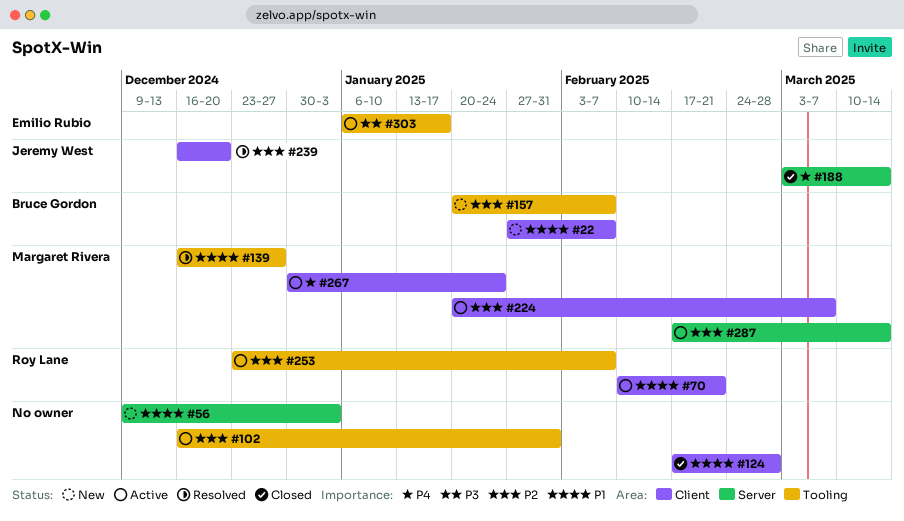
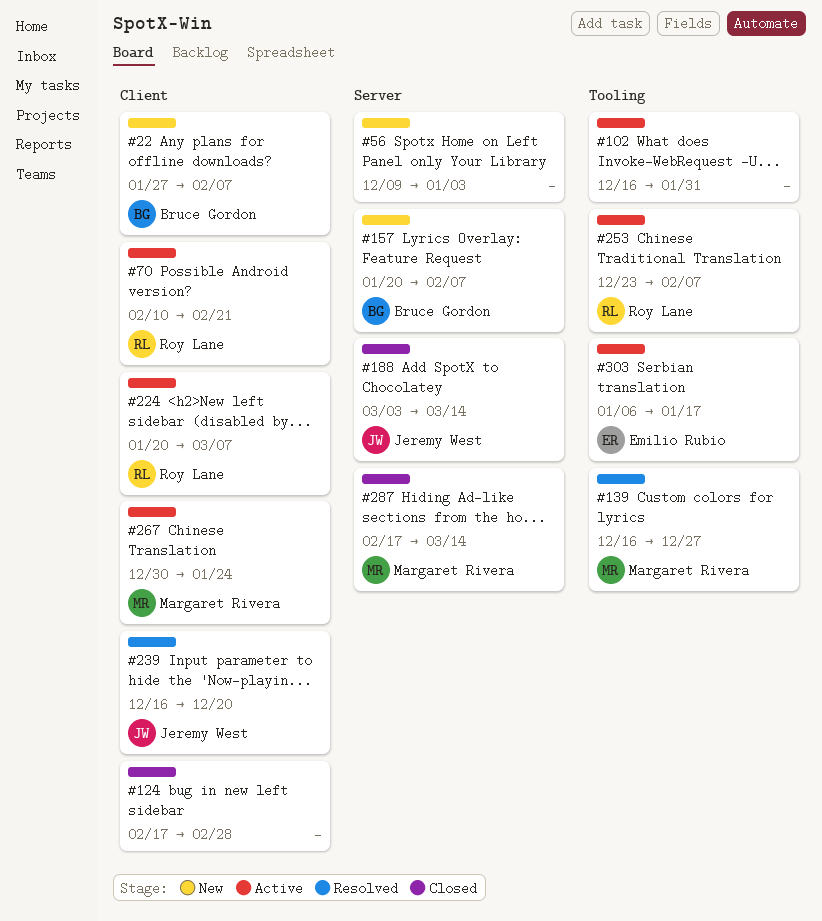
#157, label: Tooling -> Server
#224, owner: Margaret Rivera -> Roy Lane
#287, status: Active -> Closed

